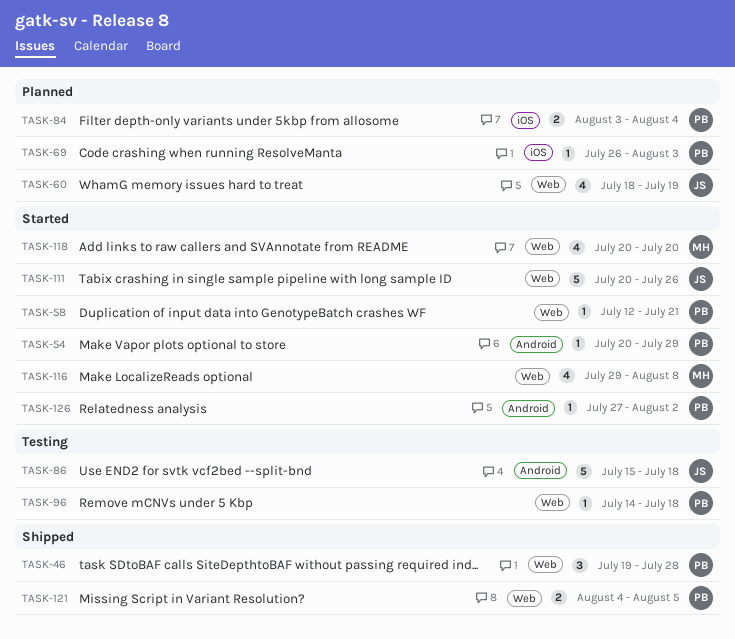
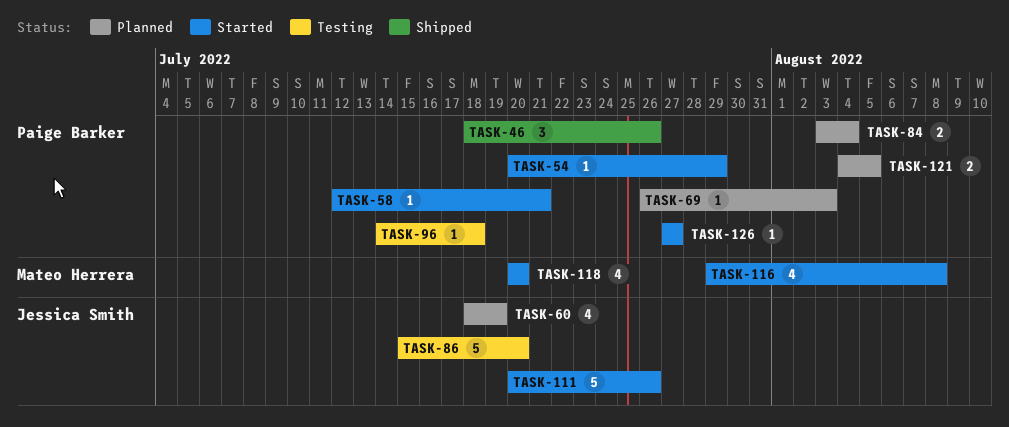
TASK-46, start: Jul 19 -> Jul 18
TASK-46, due: Jul 28 -> Jul 26
TASK-86, due: Jul 18 -> Jul 20
TASK-121, status: Shipped -> Planned
TASK-126, due: Aug 2 -> Jul 27

